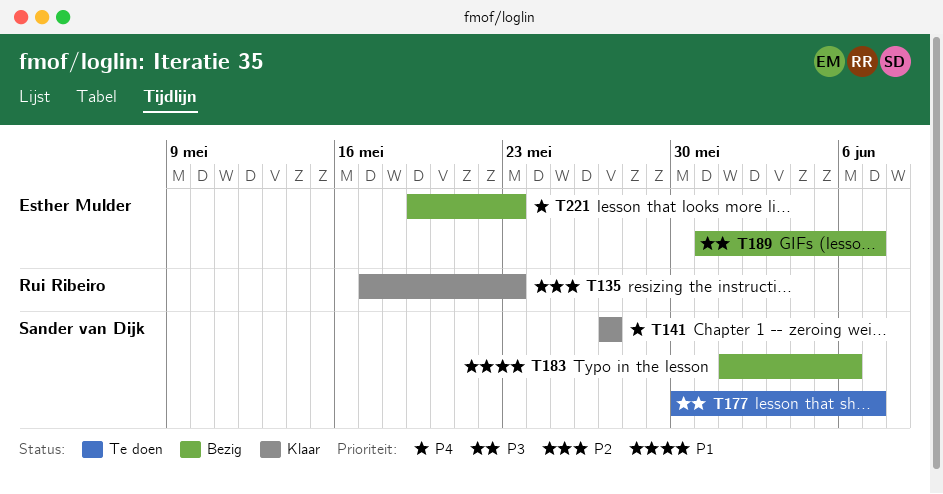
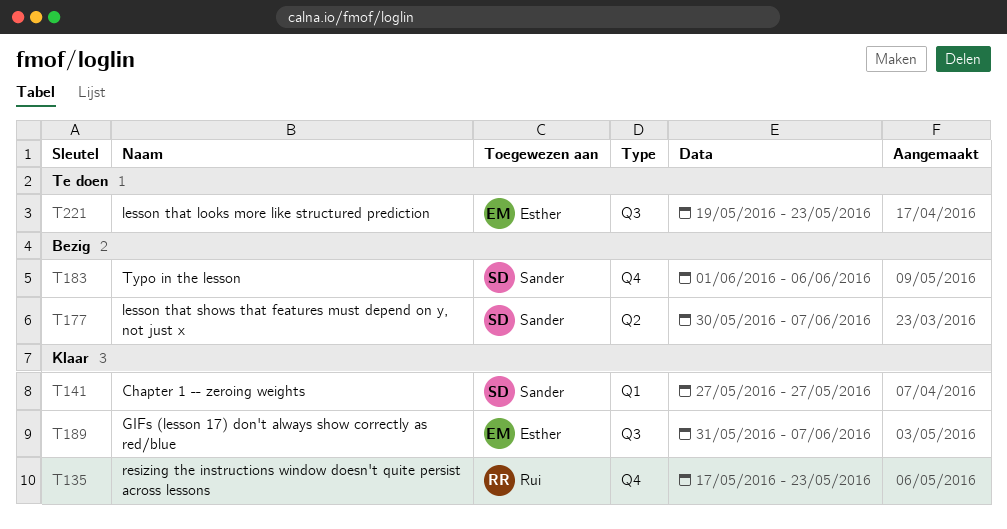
T177, status: Te doen -> Bezig
T189, status: Bezig -> Klaar
T221, status: Bezig -> Te doen

